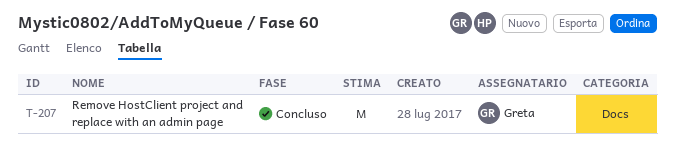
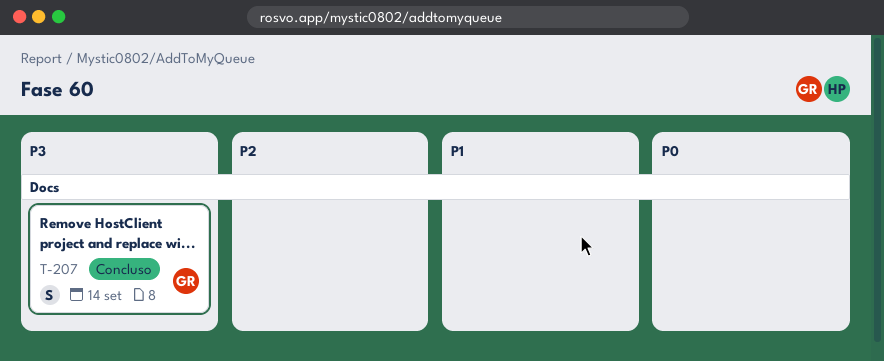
T-207, estimate: M -> S

